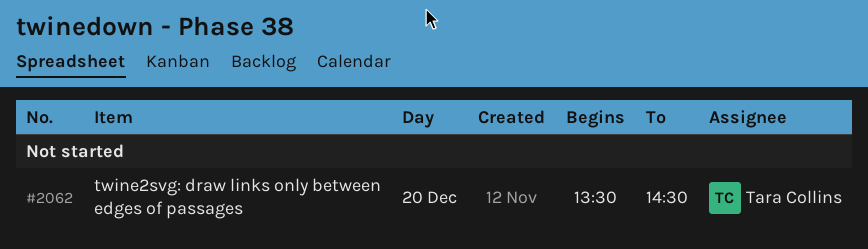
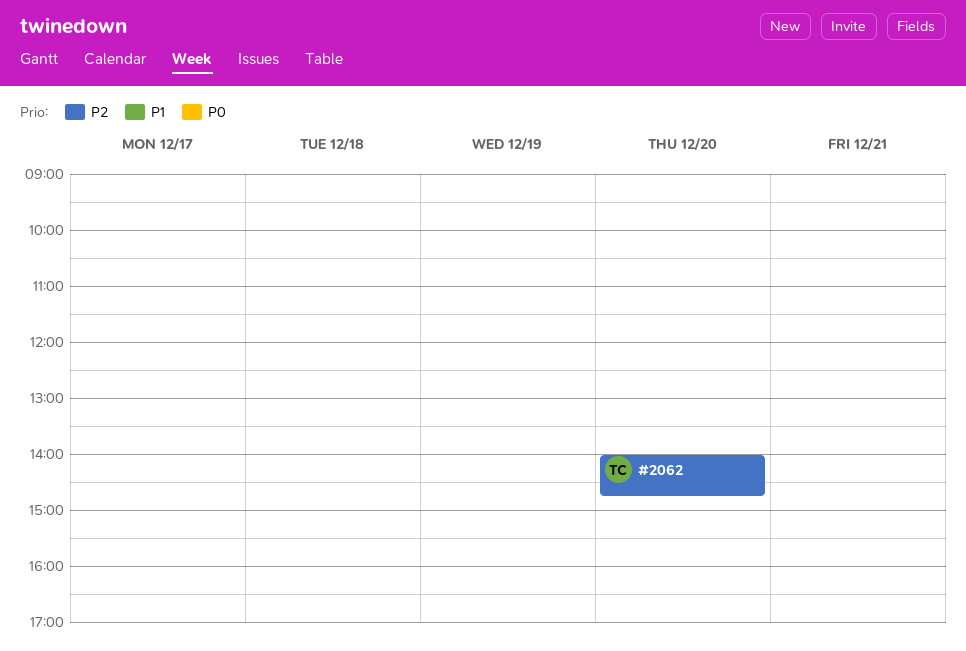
#2062, begins: 13:30 -> 14:00
#2062, ends: 14:30 -> 14:45

